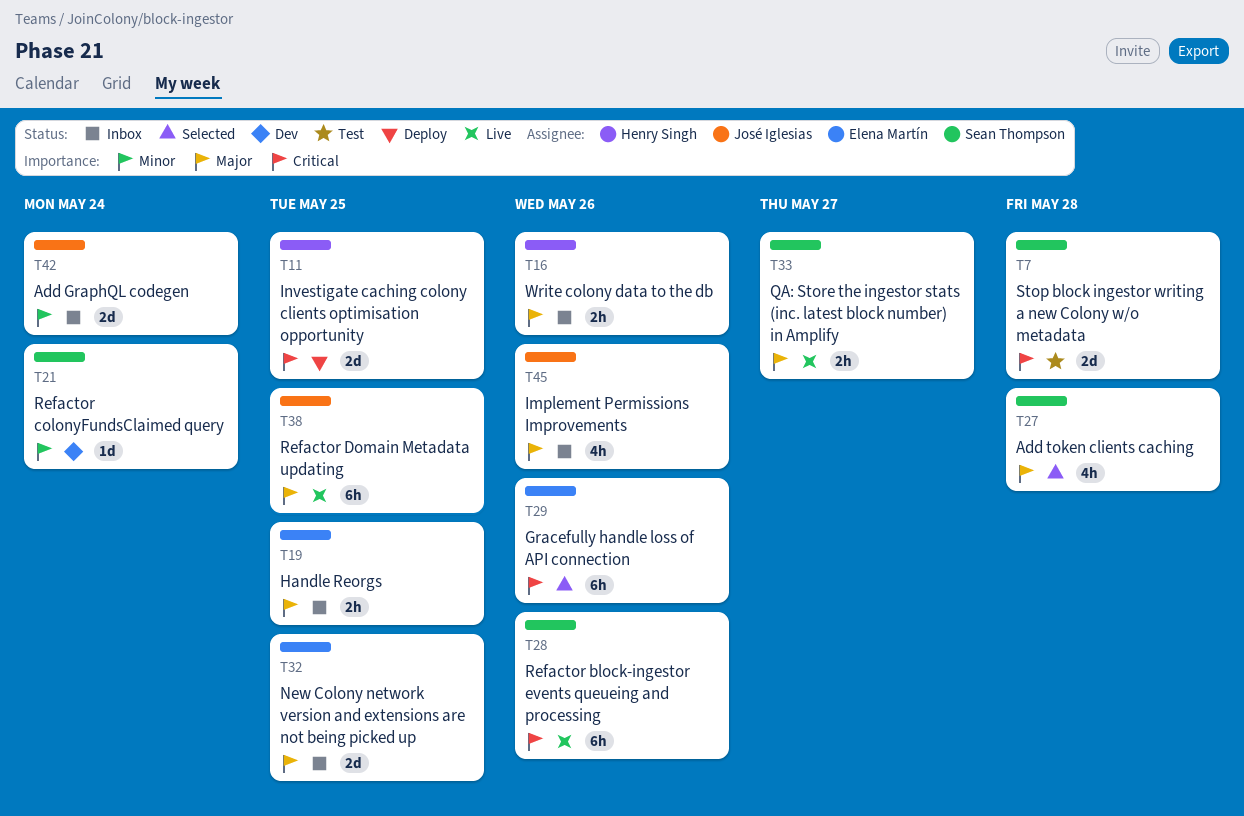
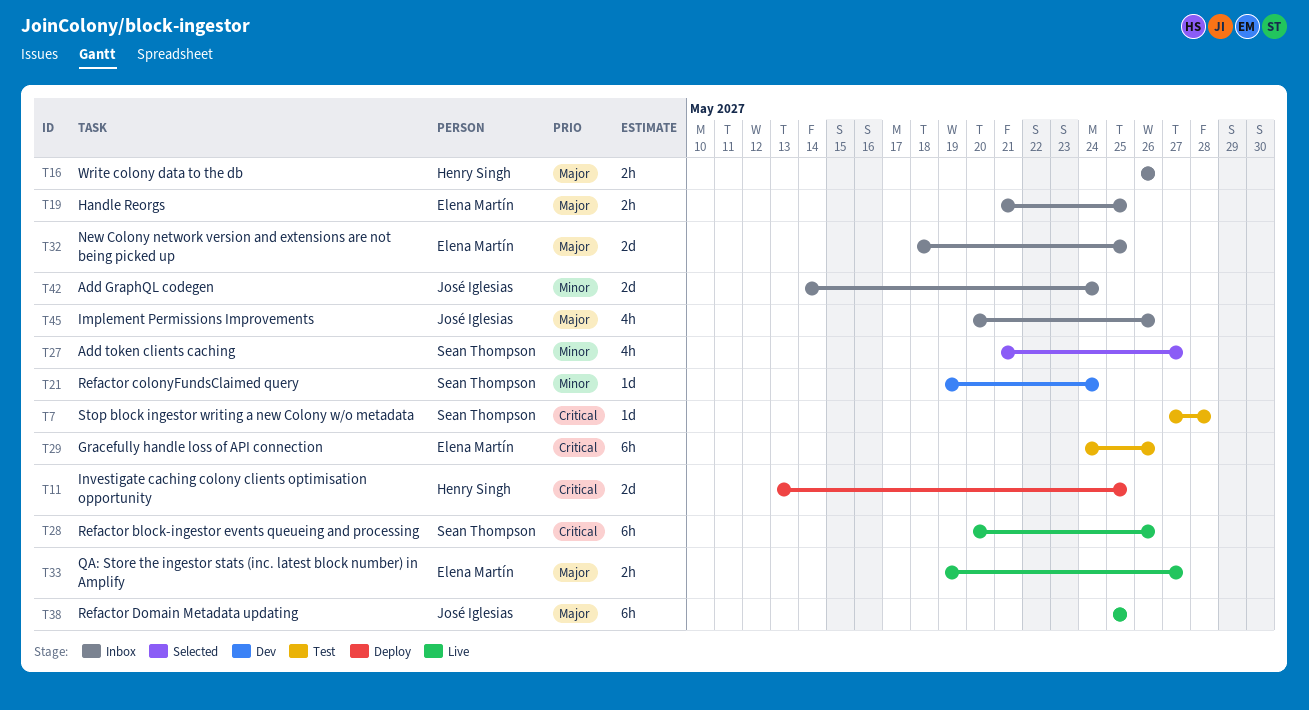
T7, estimate: 2d -> 1d
T27, priority: Major -> Minor
T27, due: May 28 -> May 27
T29, status: Selected -> Test
T33, owner: Sean Thompson -> Elena Martín

